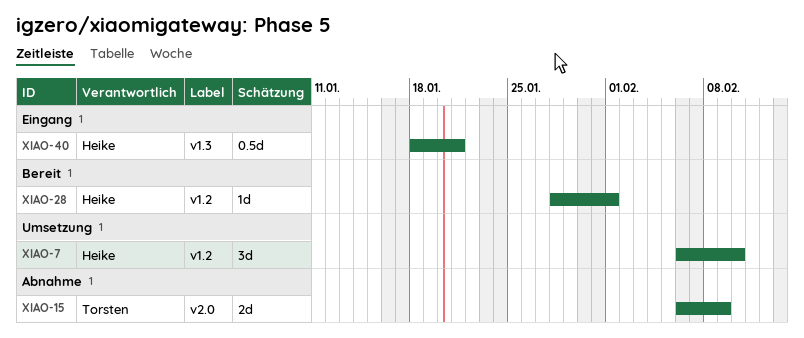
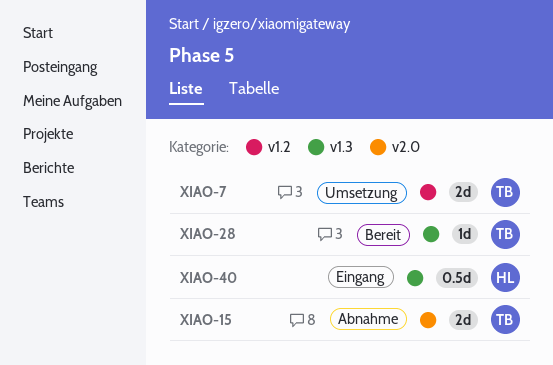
XIAO-7, owner: Heike -> Torsten
XIAO-7, estimate: 3d -> 2d
XIAO-28, owner: Heike -> Torsten
XIAO-28, label: v1.2 -> v1.3

